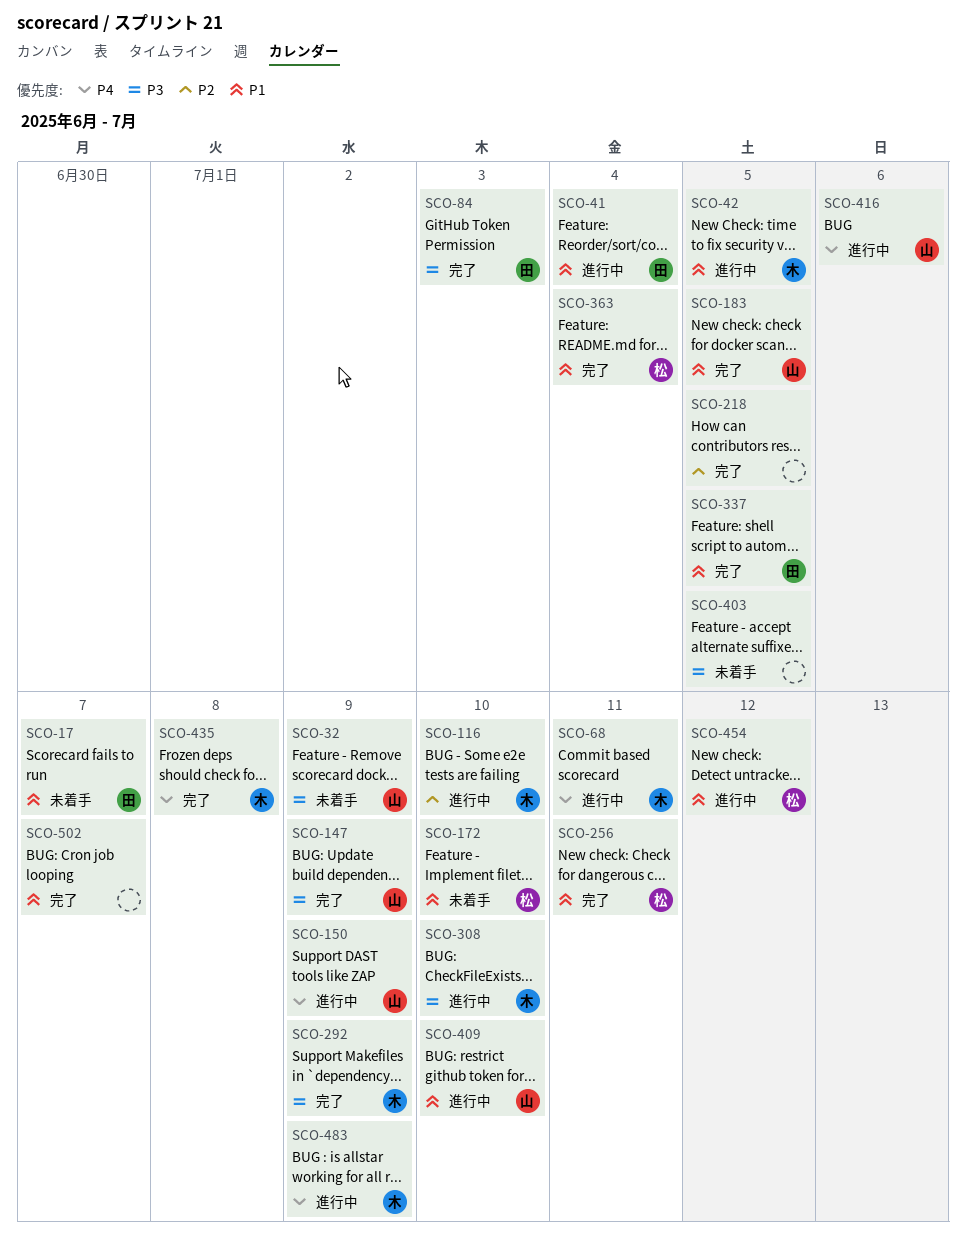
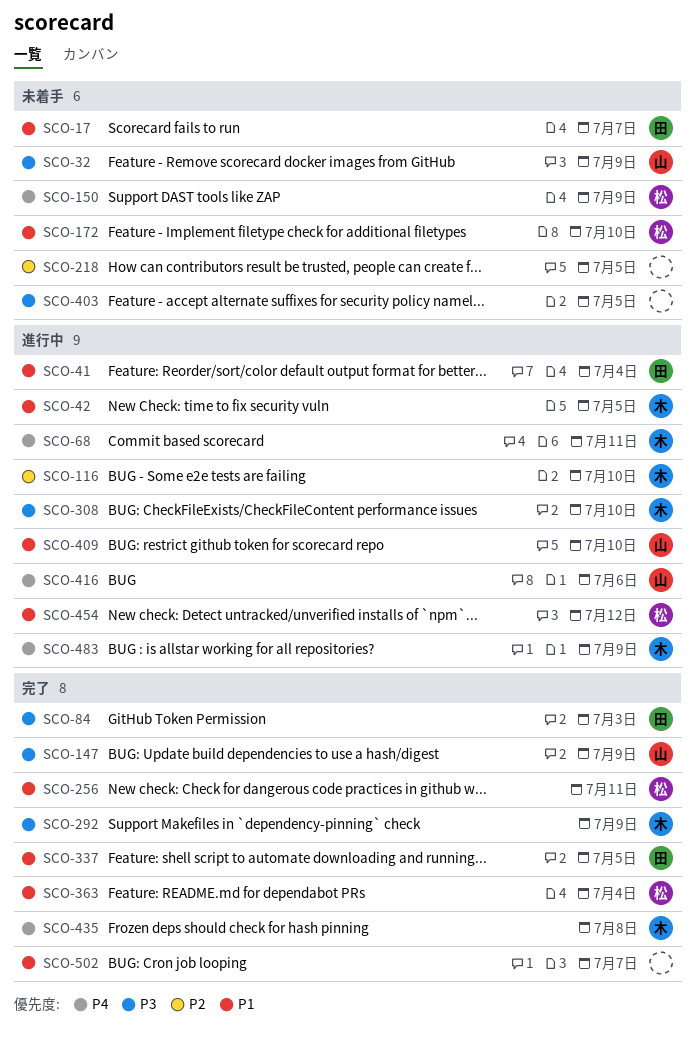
SCO-150, status: 進行中 -> 未着手
SCO-150, owner: 山 -> 松
SCO-183: present -> none
SCO-218, status: 完了 -> 未着手

